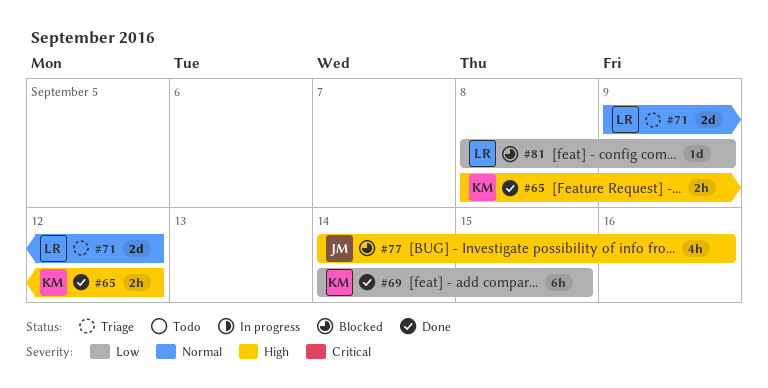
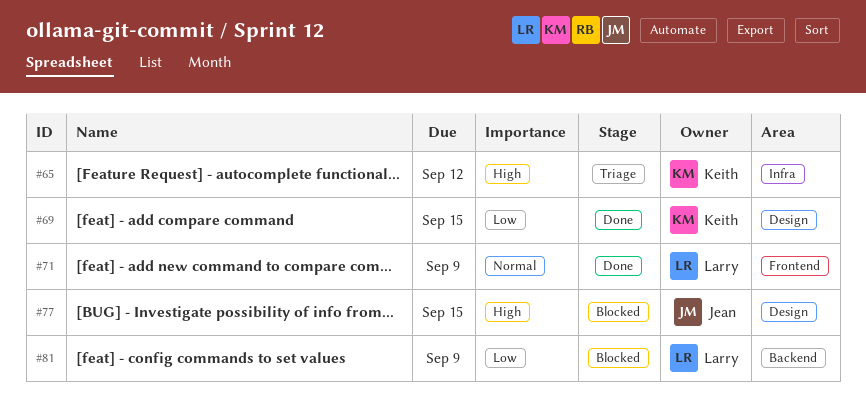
#65, status: Done -> Triage
#71, status: Triage -> Done
#71, due: Sep 12 -> Sep 9
#77, due: Sep 16 -> Sep 15

